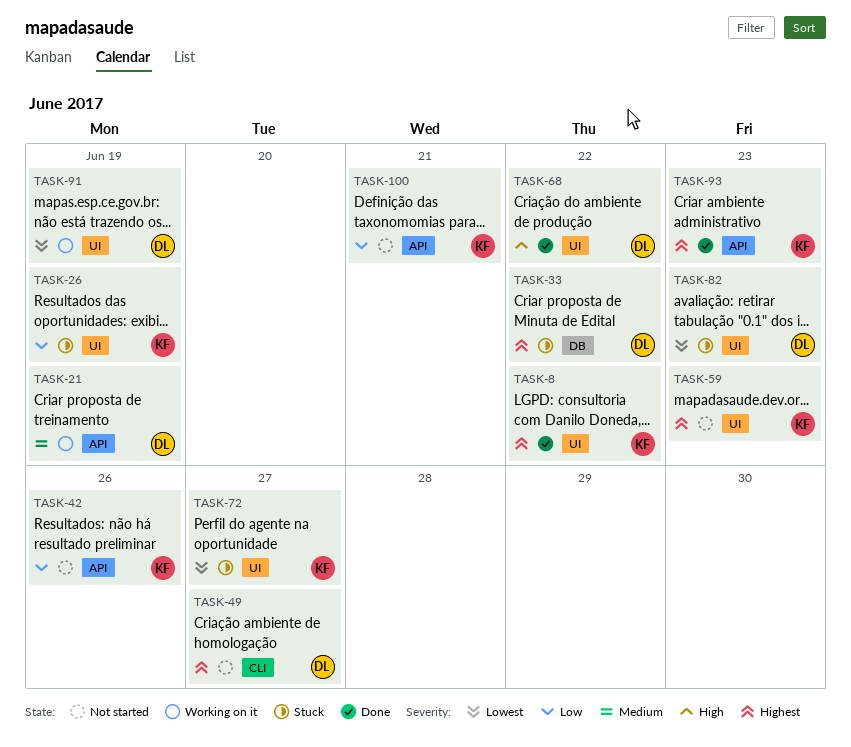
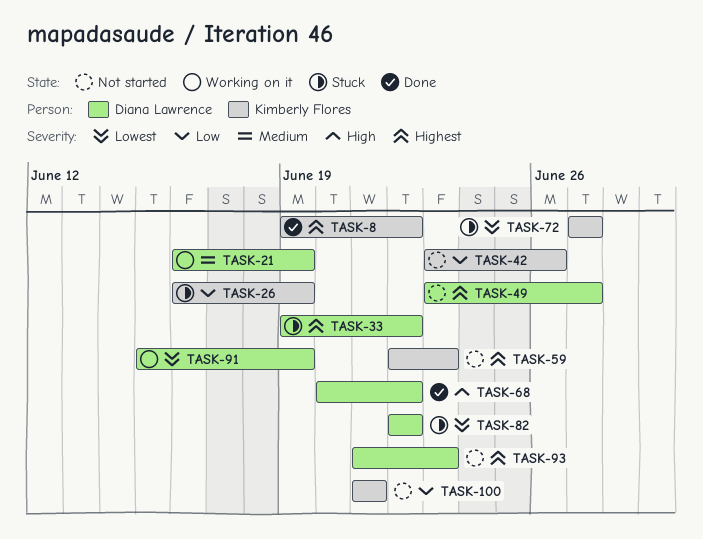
TASK-82, due: Jun 23 -> Jun 22
TASK-93, status: Done -> Not started
TASK-93, owner: Kimberly Flores -> Diana Lawrence

